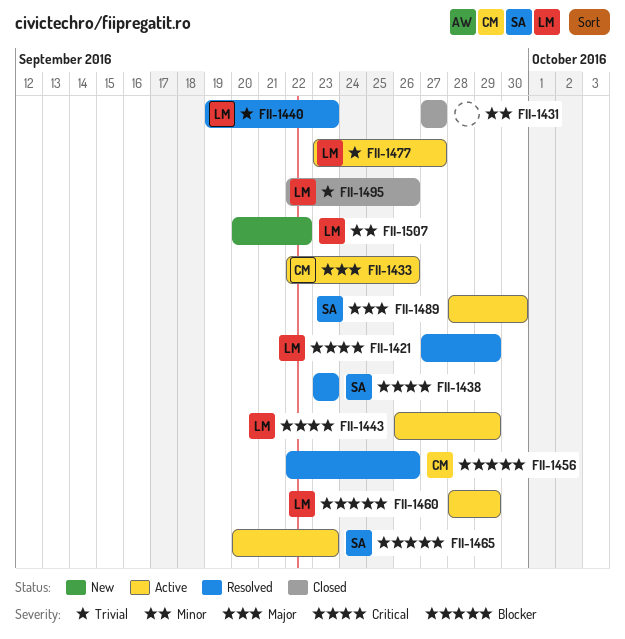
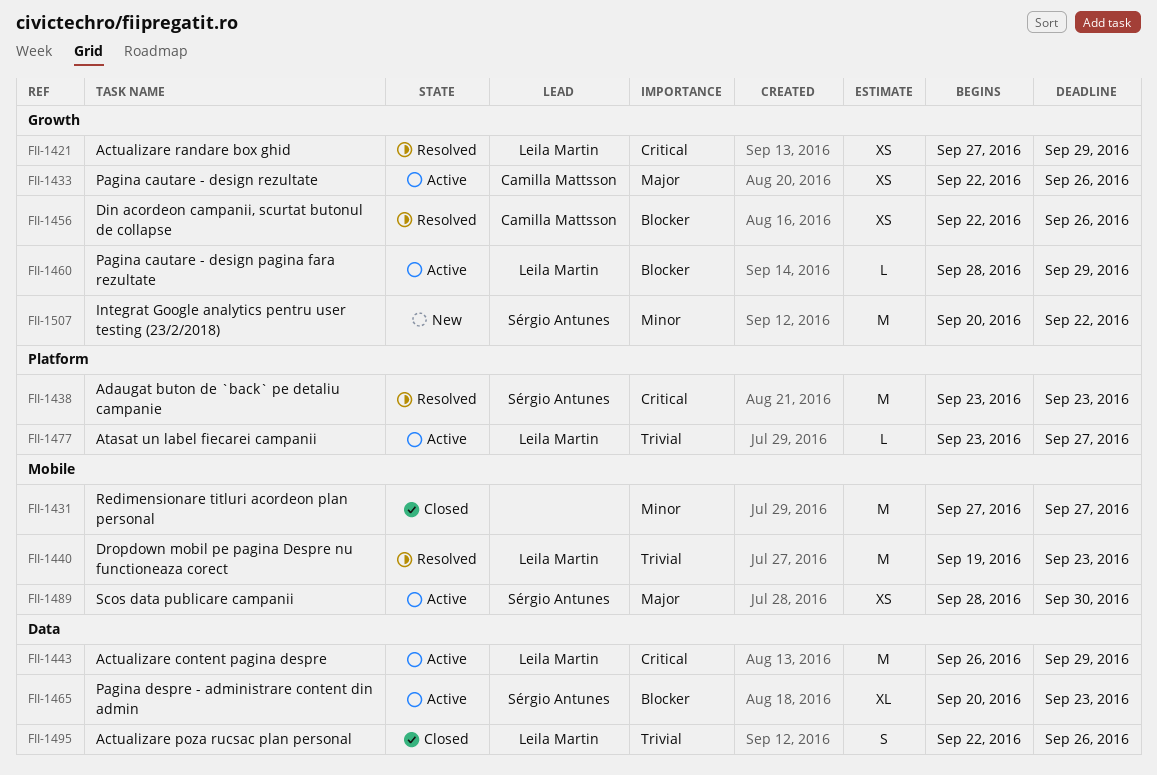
FII-1507, owner: Leila Martin -> Sérgio Antunes

